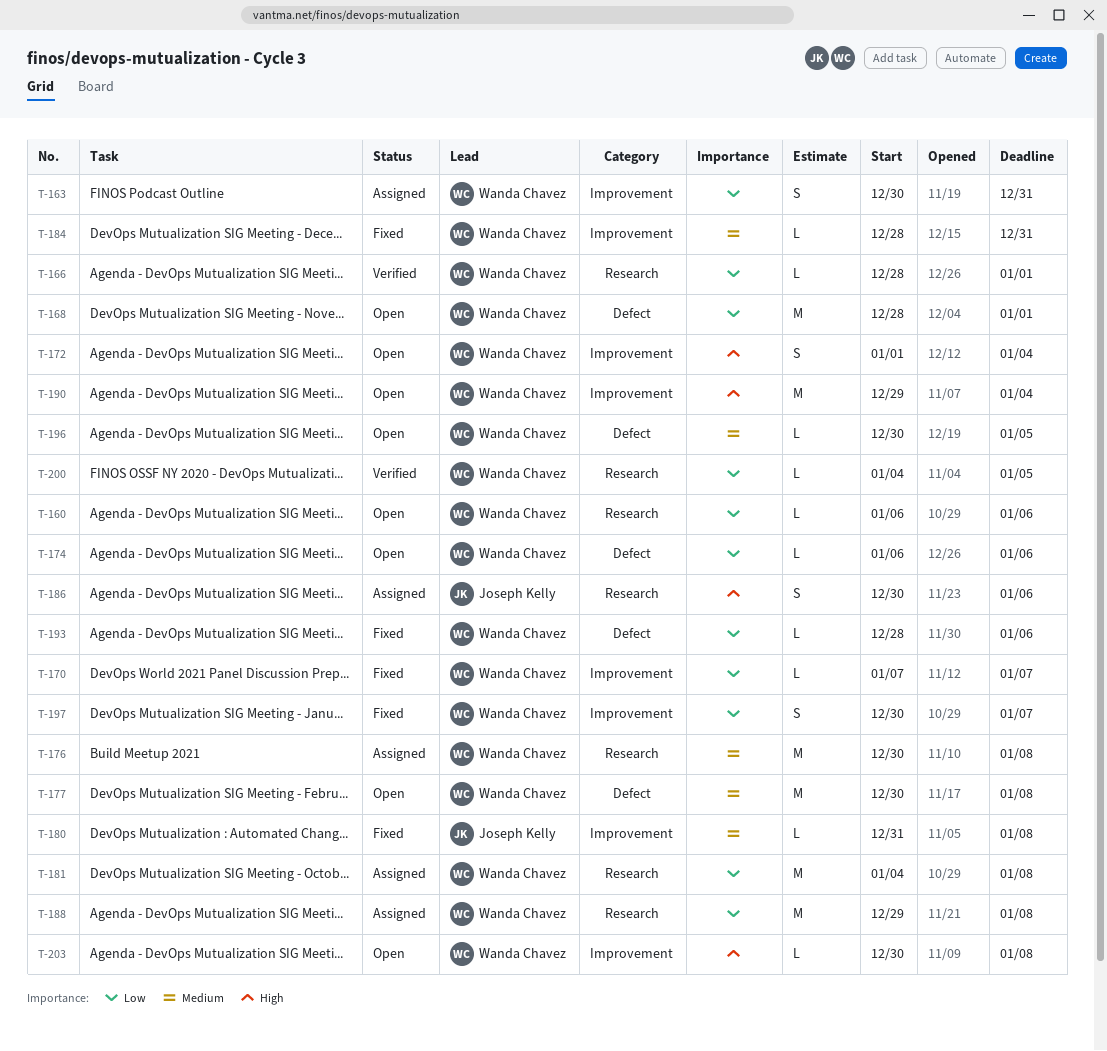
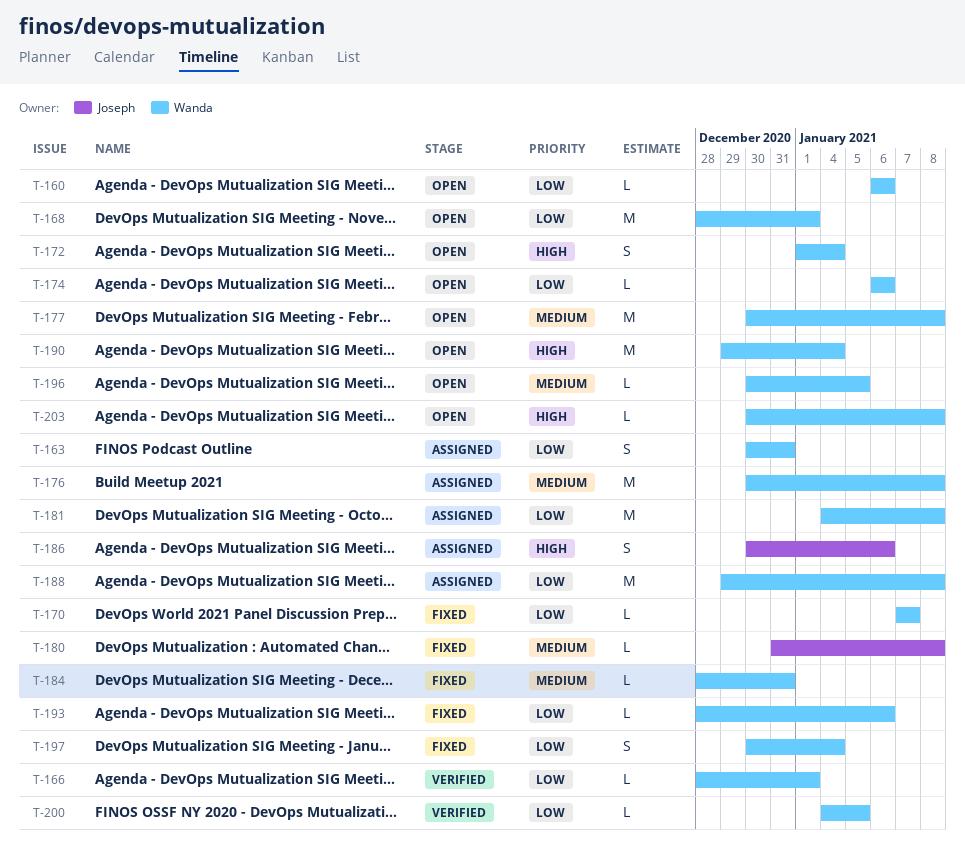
T-197, due: Jan 7 -> Jan 4

